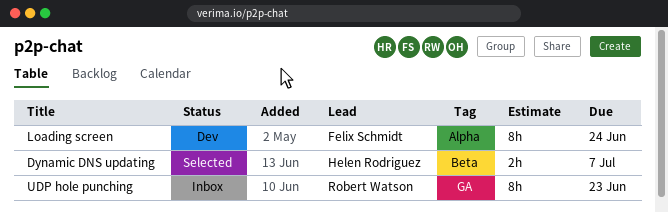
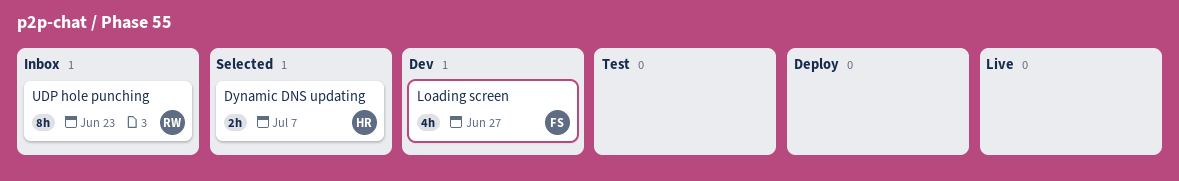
Loading screen, estimate: 8h -> 4h
Loading screen, due: Jun 24 -> Jun 27

